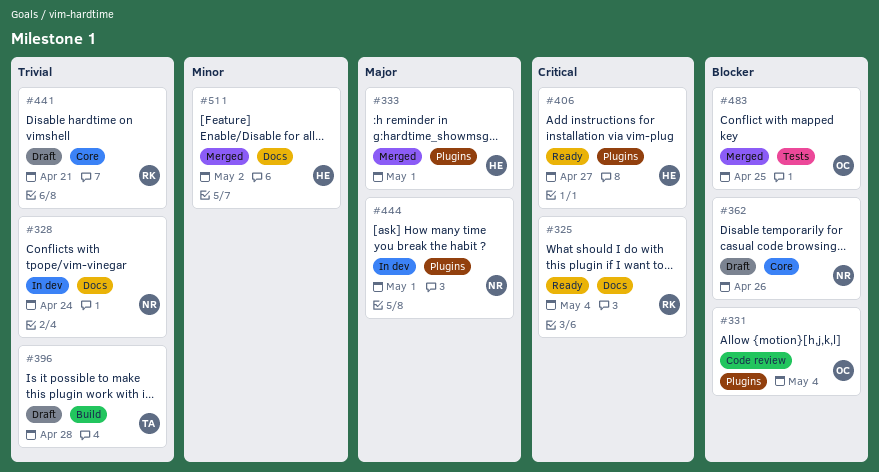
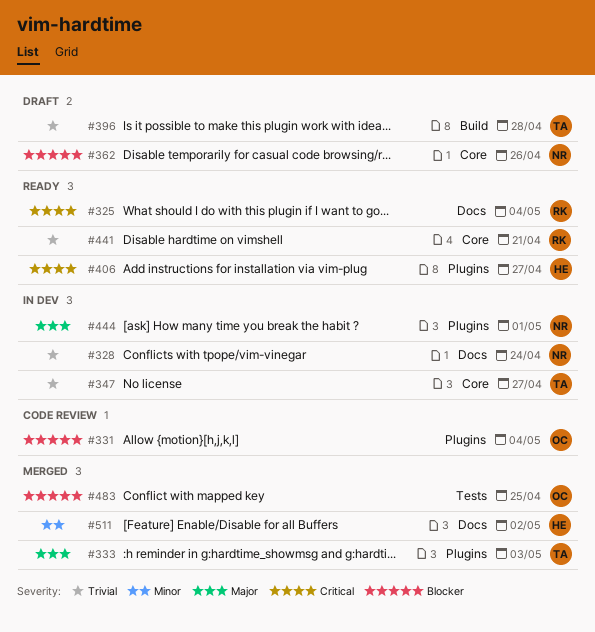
#333, owner: HE -> TA
#333, due: May 1 -> May 3
#347: none -> present
#441, status: Draft -> Ready

